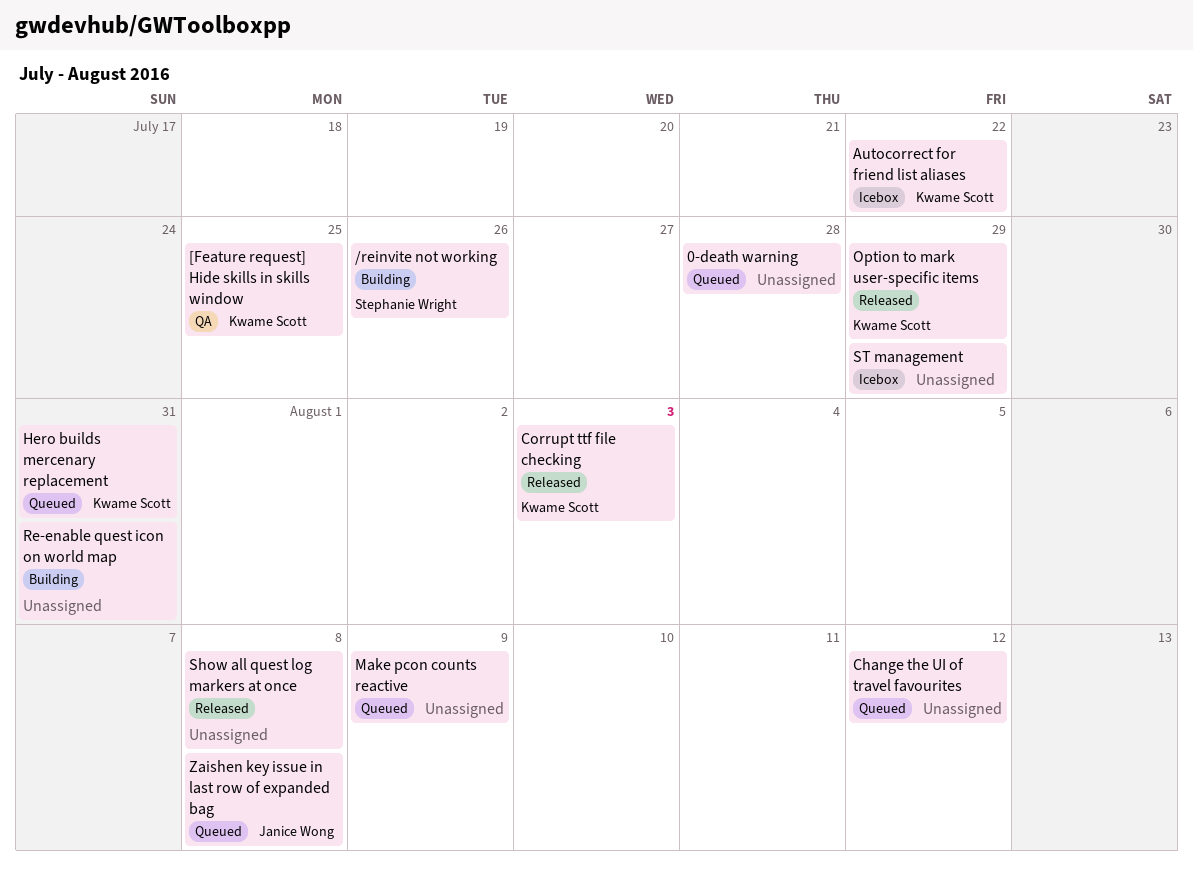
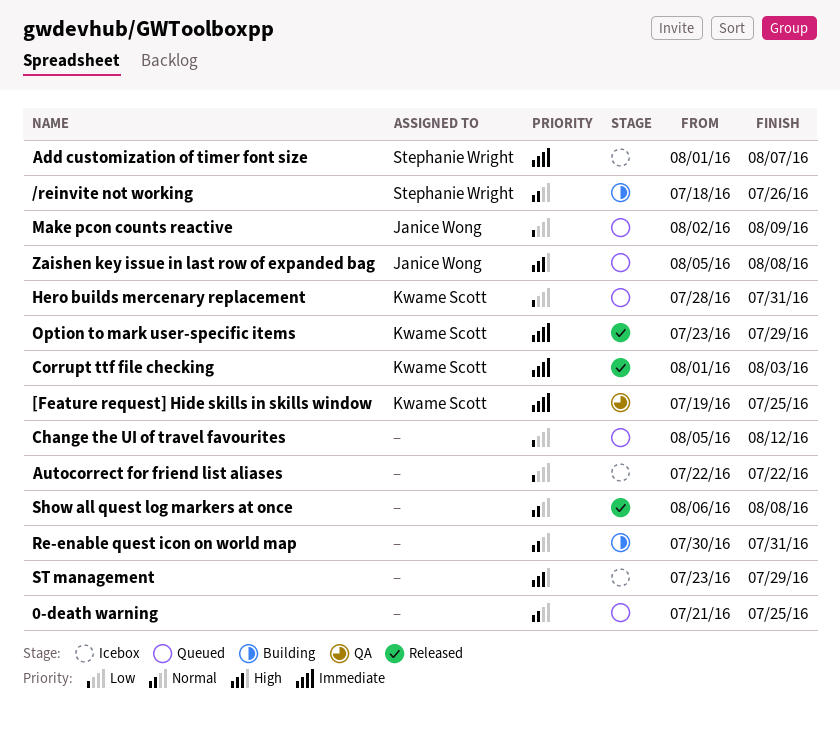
0-death warning, due: Jul 28 -> Jul 25
Add customization of timer font size: none -> present
Autocorrect for friend list aliases, owner: Kwame Scott -> none
Make pcon counts reactive, owner: none -> Janice Wong

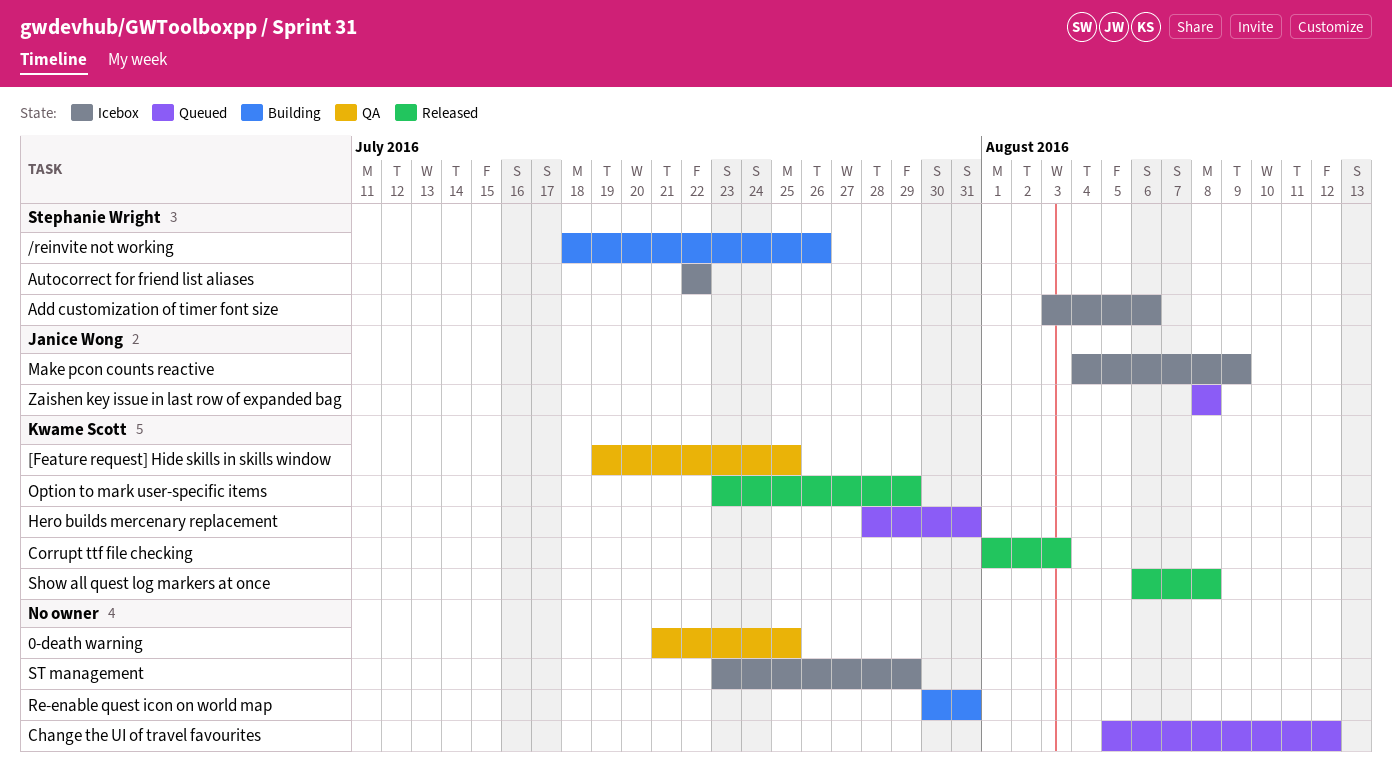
0-death warning, status: Queued -> QA
Add customization of timer font size, start: Aug 1 -> Aug 3
Add customization of timer font size, due: Aug 7 -> Aug 6
Autocorrect for friend list aliases, owner: none -> Stephanie Wright
Make pcon counts reactive, status: Queued -> Icebox
Make pcon counts reactive, start: Aug 2 -> Aug 4
Show all quest log markers at once, owner: none -> Kwame Scott
Zaishen key issue in last row of expanded bag, start: Aug 5 -> Aug 8

